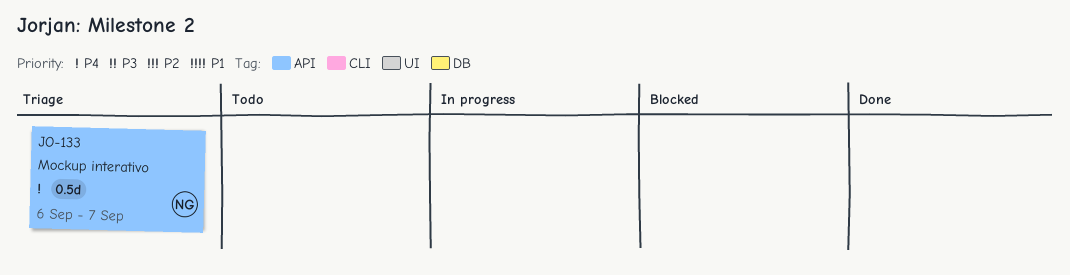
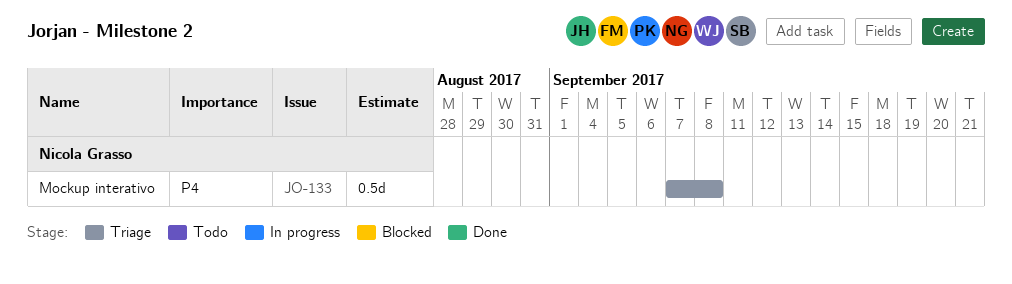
JO-133, start: Sep 6 -> Sep 7
JO-133, due: Sep 7 -> Sep 8

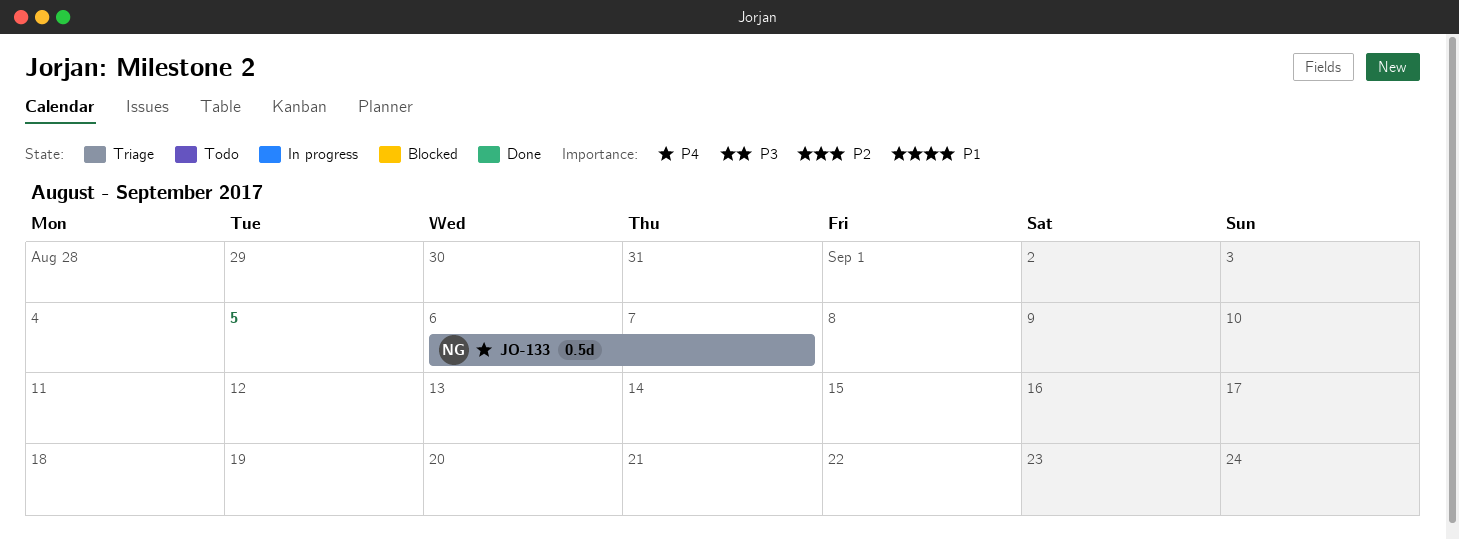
JO-133, start: Sep 7 -> Sep 6
JO-133, due: Sep 8 -> Sep 7

